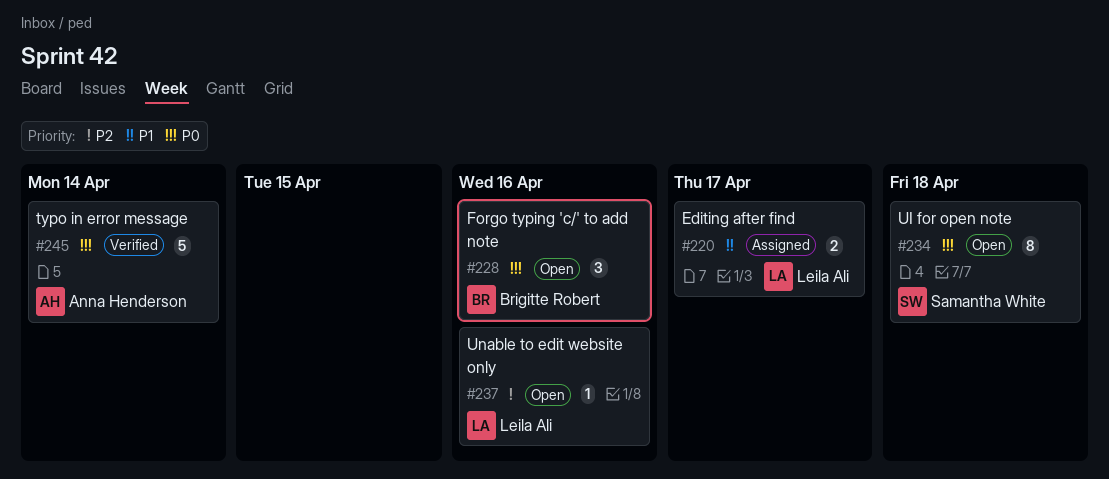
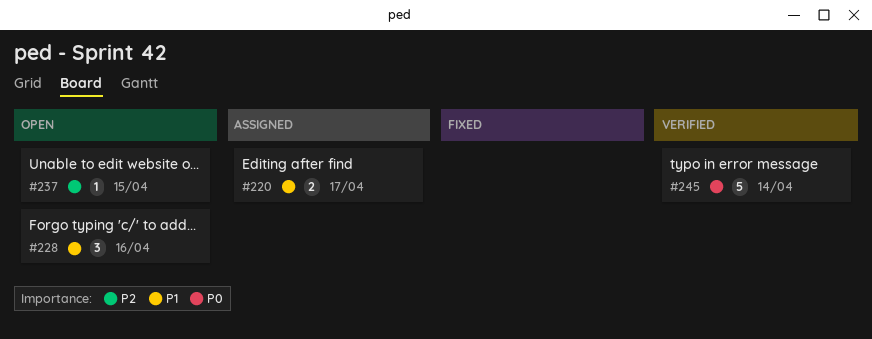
#228, priority: P0 -> P1
#234: present -> none
#237, due: Apr 16 -> Apr 15

